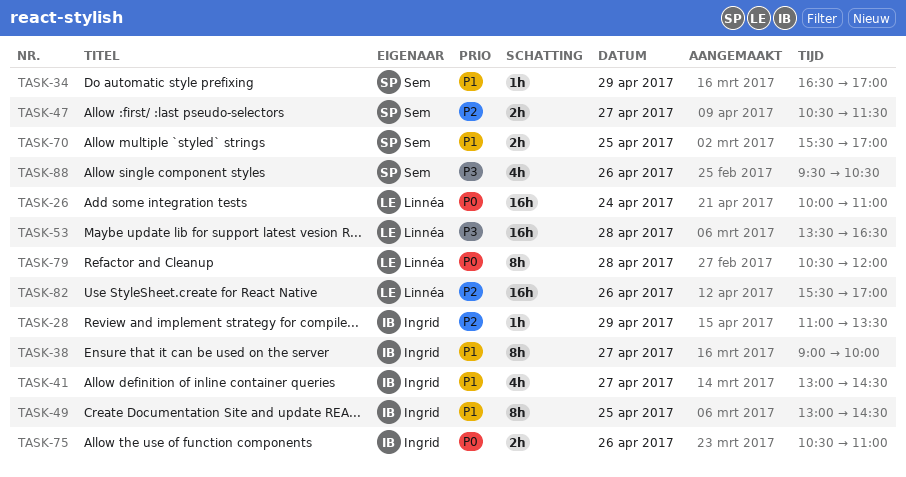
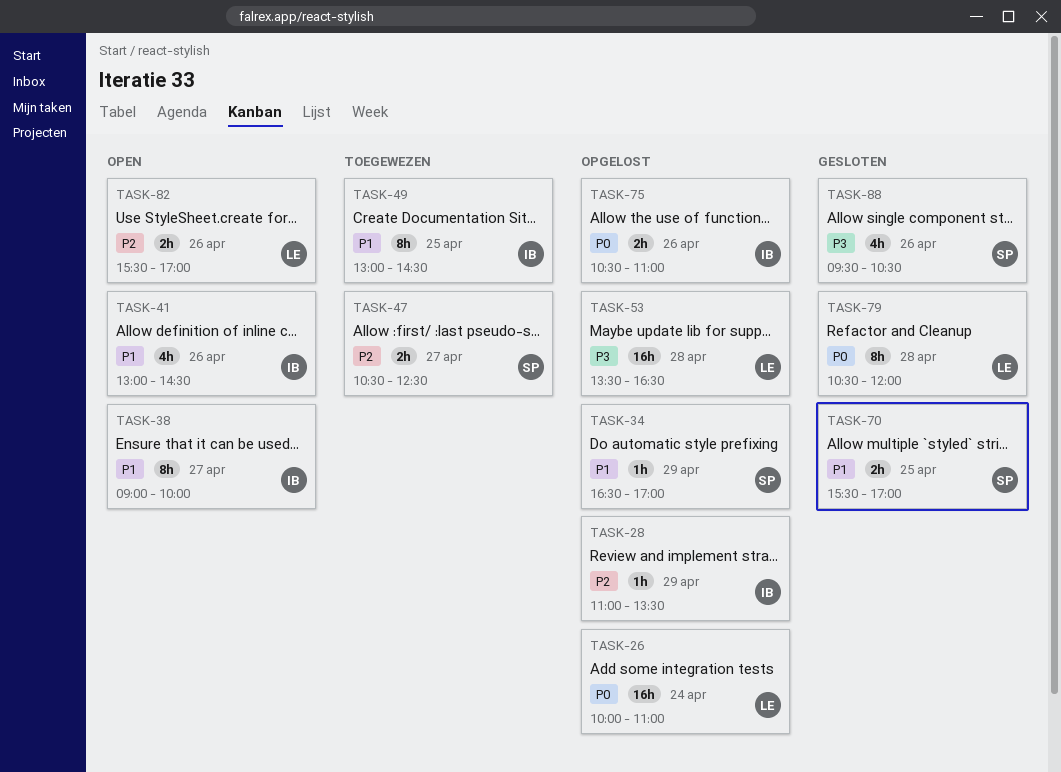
TASK-41, day: Apr 27 -> Apr 26
TASK-47, ends: 11:30 -> 12:30
TASK-82, estimate: 16h -> 2h

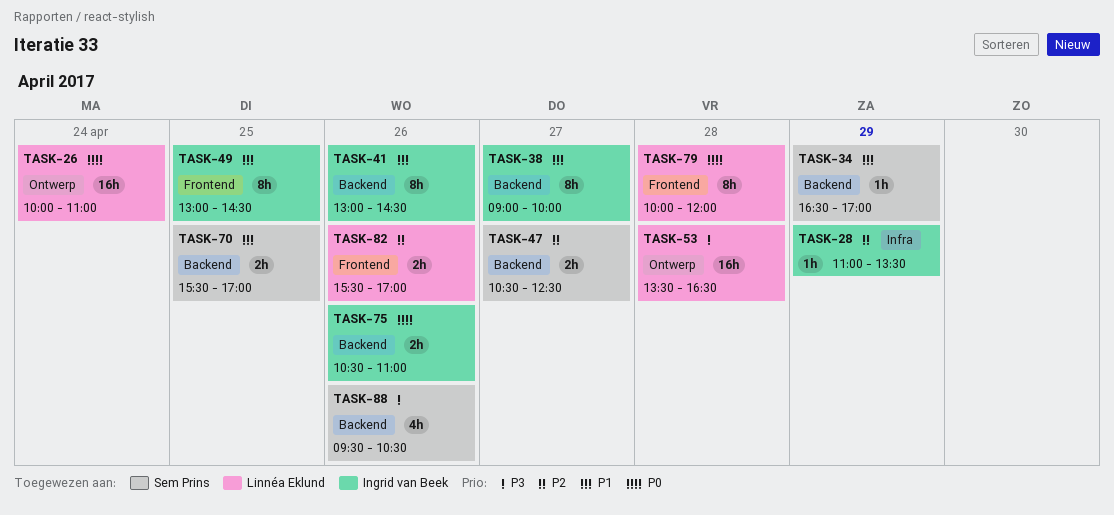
TASK-41, estimate: 4h -> 8h
TASK-79, begins: 10:30 -> 10:00

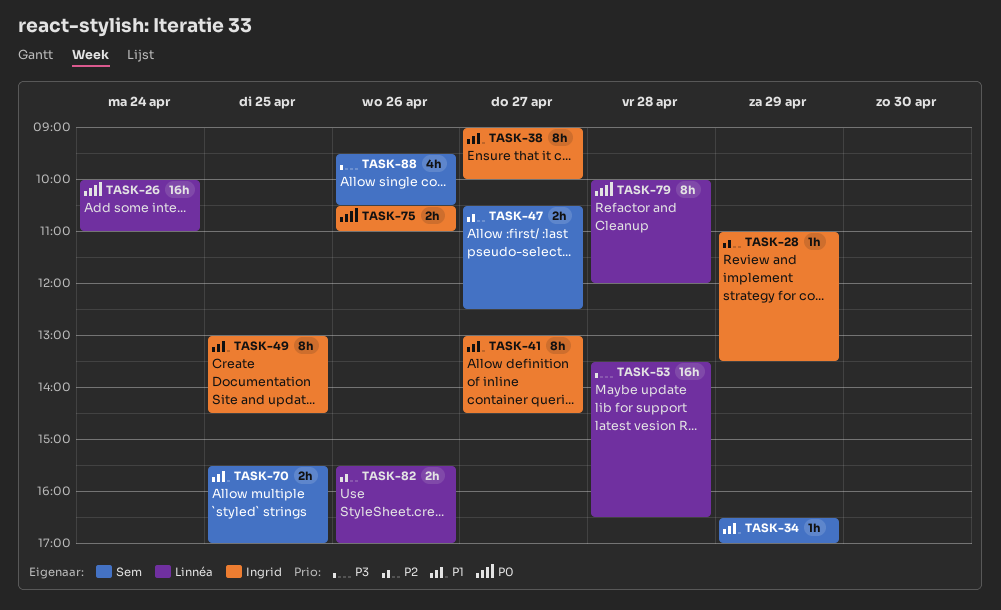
TASK-41, day: Apr 26 -> Apr 27

